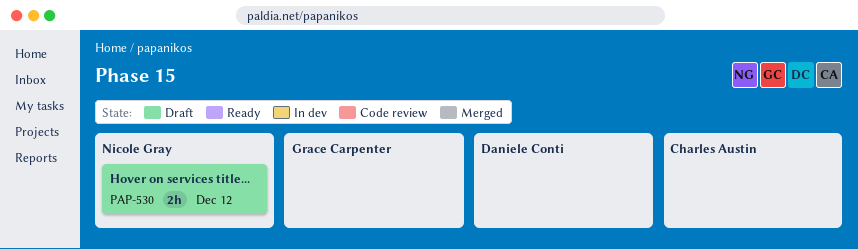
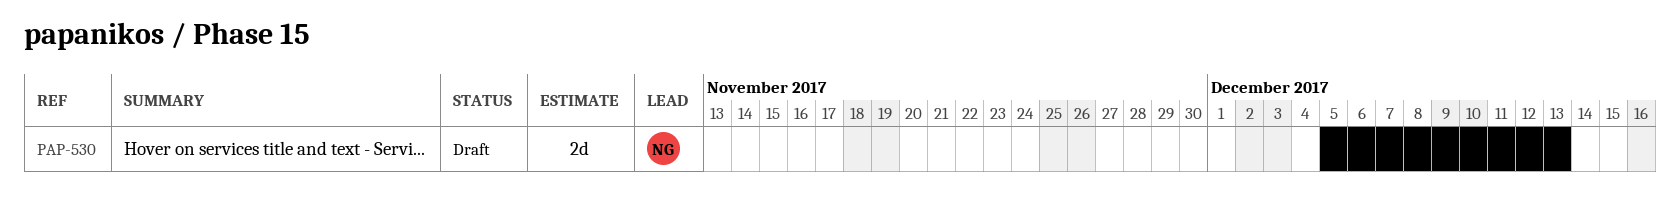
PAP-530, estimate: 2h -> 2d
PAP-530, due: Dec 12 -> Dec 13

